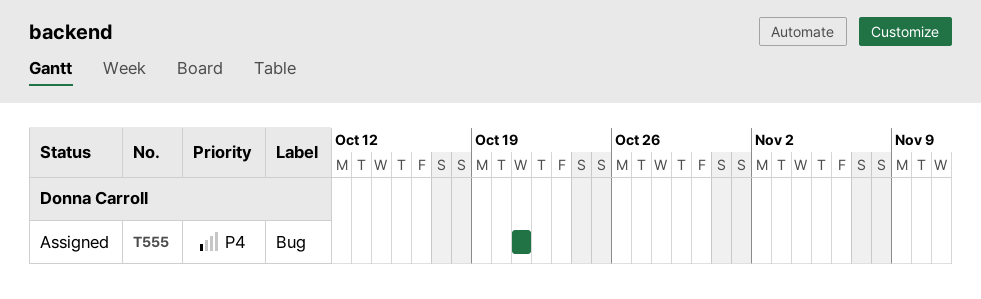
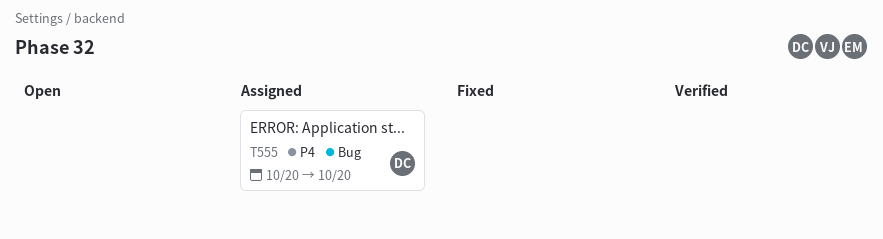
T555, start: Oct 21 -> Oct 20
T555, due: Oct 21 -> Oct 20

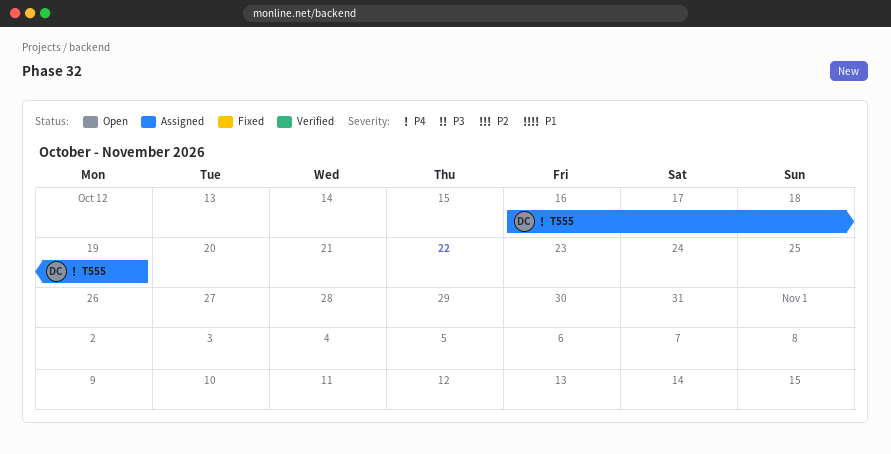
T555, start: Oct 20 -> Oct 16
T555, due: Oct 20 -> Oct 19

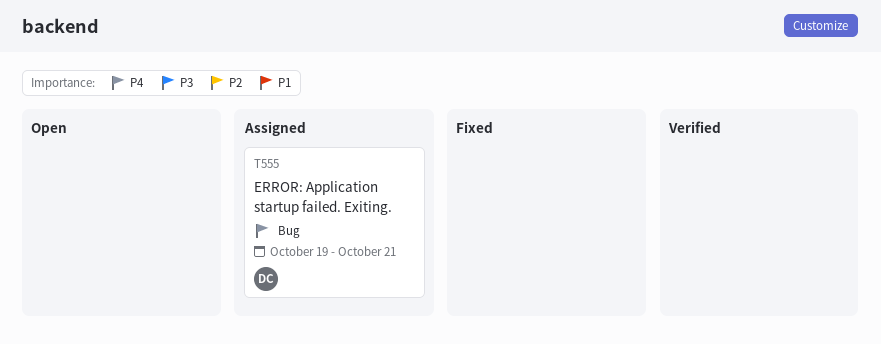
T555, start: Oct 16 -> Oct 19
T555, due: Oct 19 -> Oct 21

